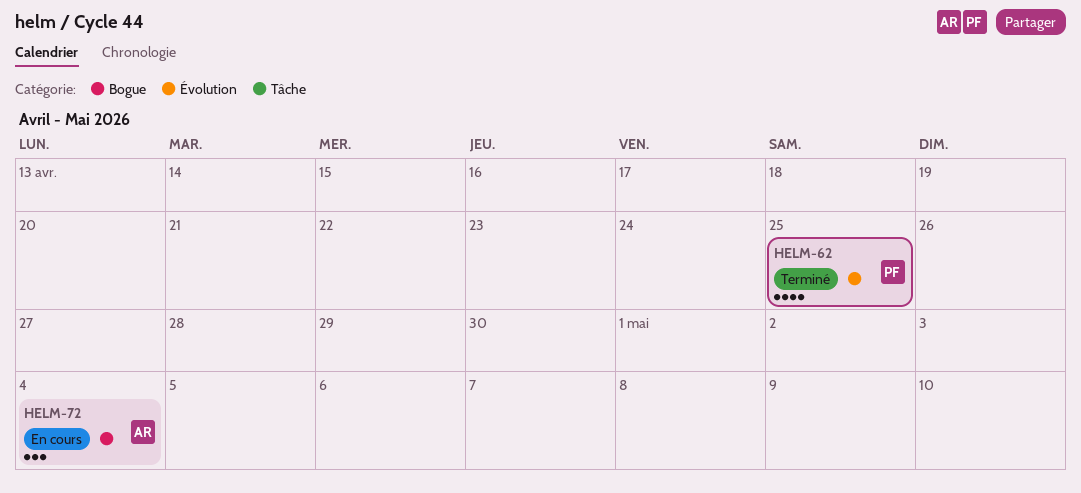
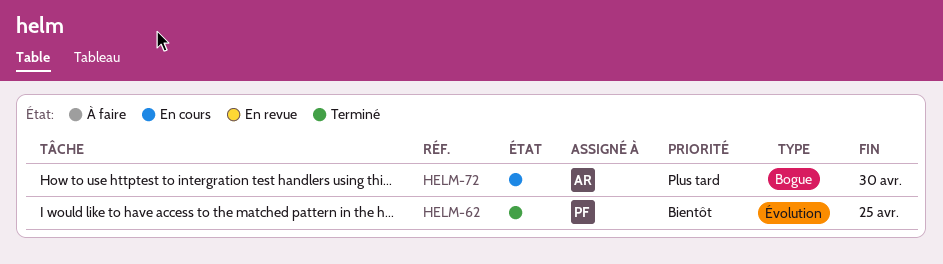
HELM-72, due: May 4 -> Apr 30

